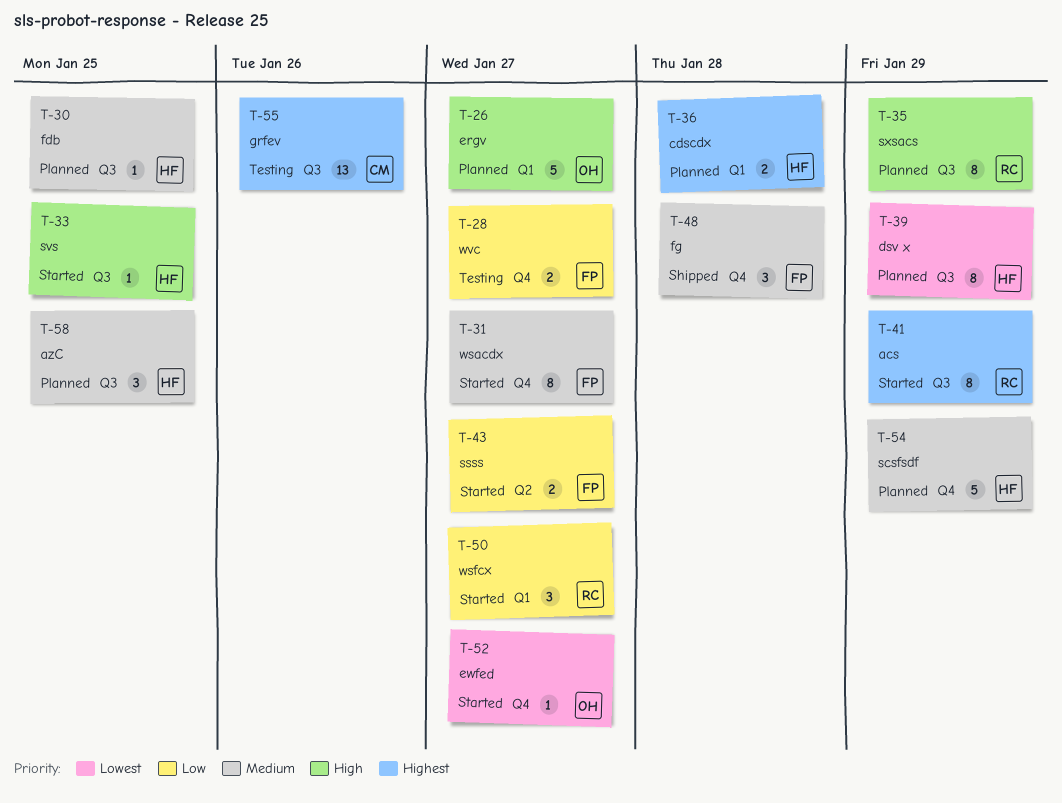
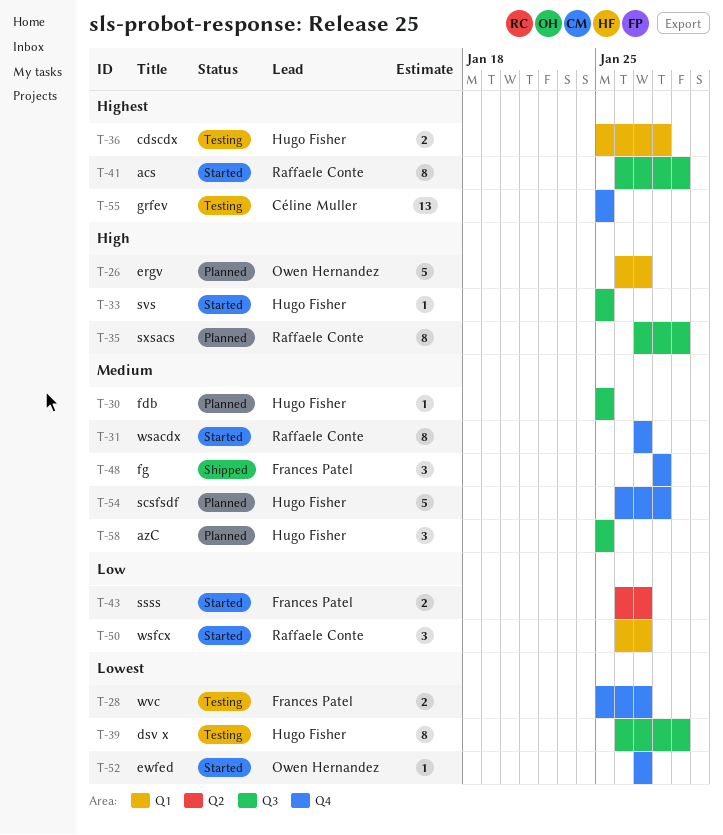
T-28, priority: Low -> Lowest
T-31, owner: Frances Patel -> Raffaele Conte
T-36, status: Planned -> Testing
T-39, status: Planned -> Testing
T-54, due: Jan 29 -> Jan 28
T-55, label: Q3 -> Q4
T-55, due: Jan 26 -> Jan 25

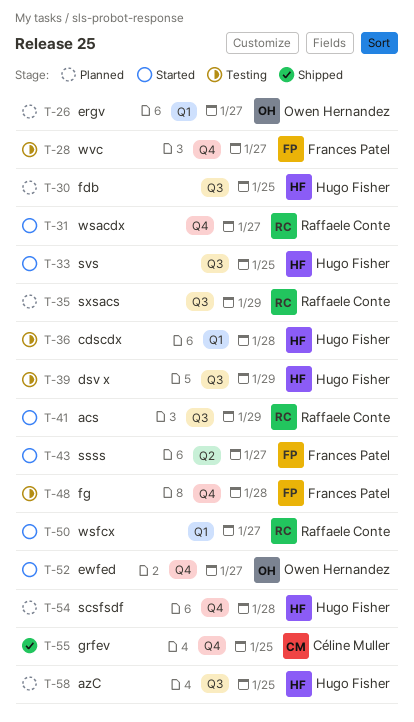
T-48, status: Shipped -> Testing
T-55, status: Testing -> Shipped

